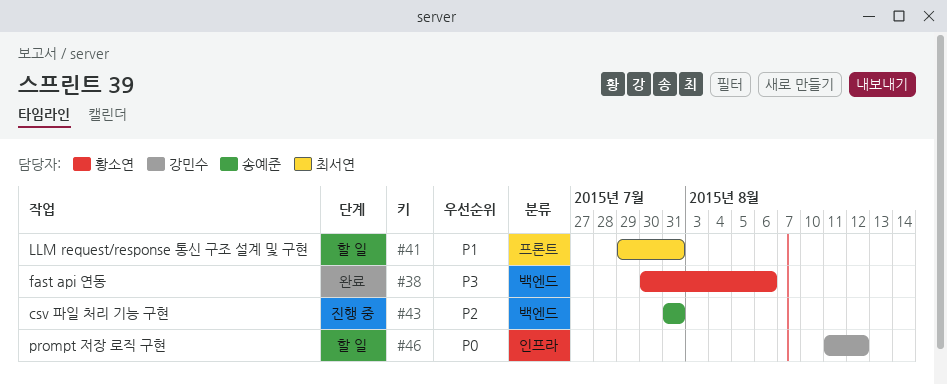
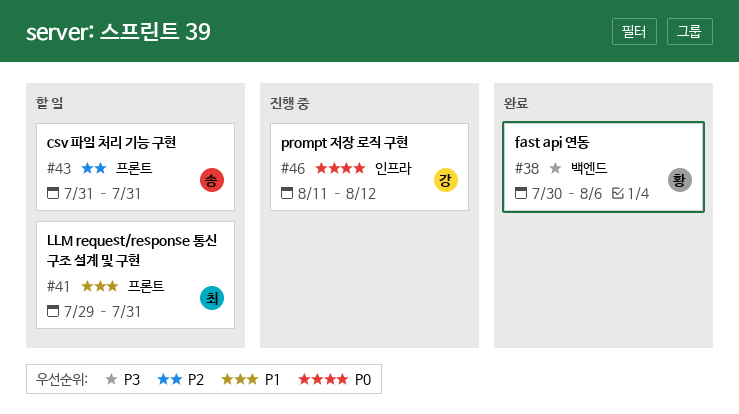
#43, status: 진행 중 -> 할 일
#43, label: 백엔드 -> 프론트
#46, status: 할 일 -> 진행 중

